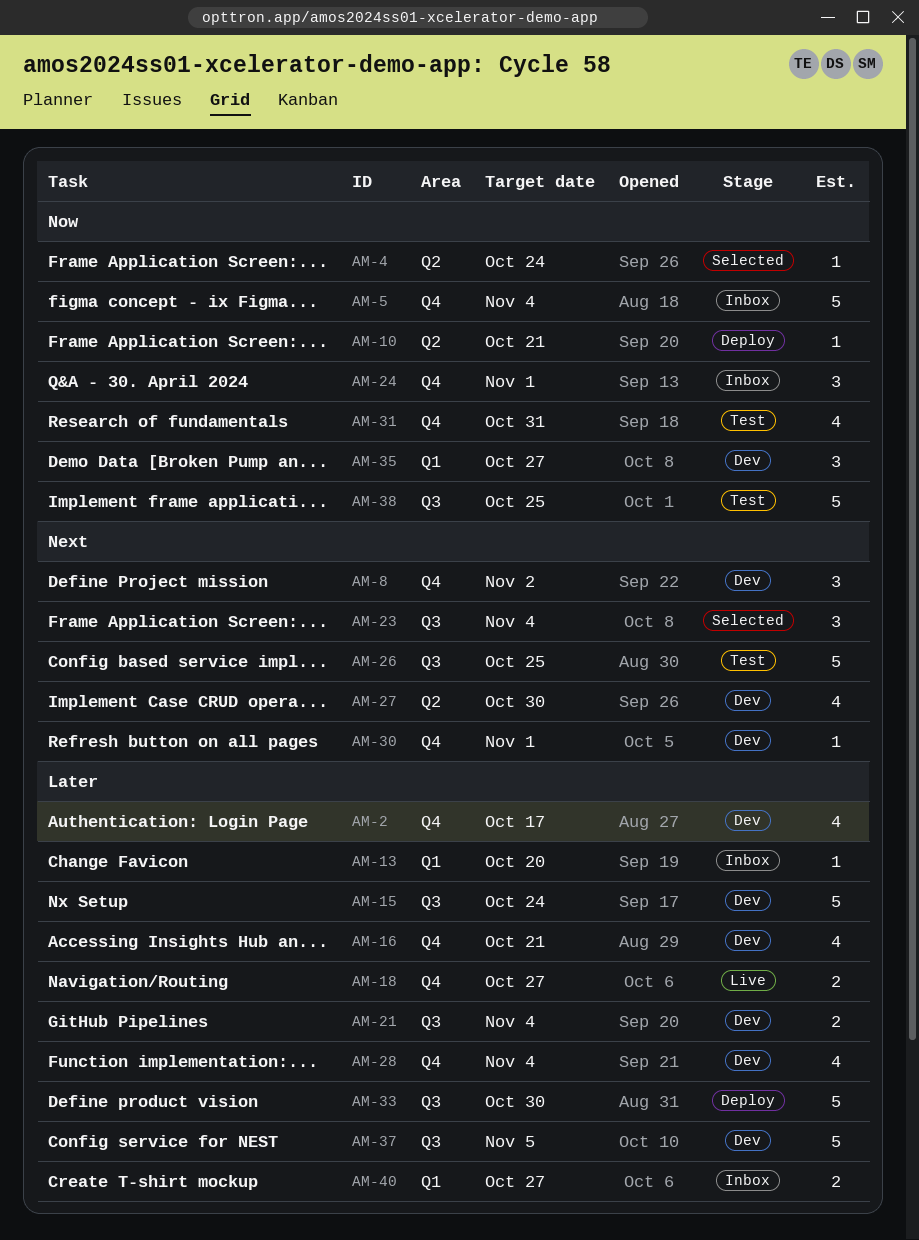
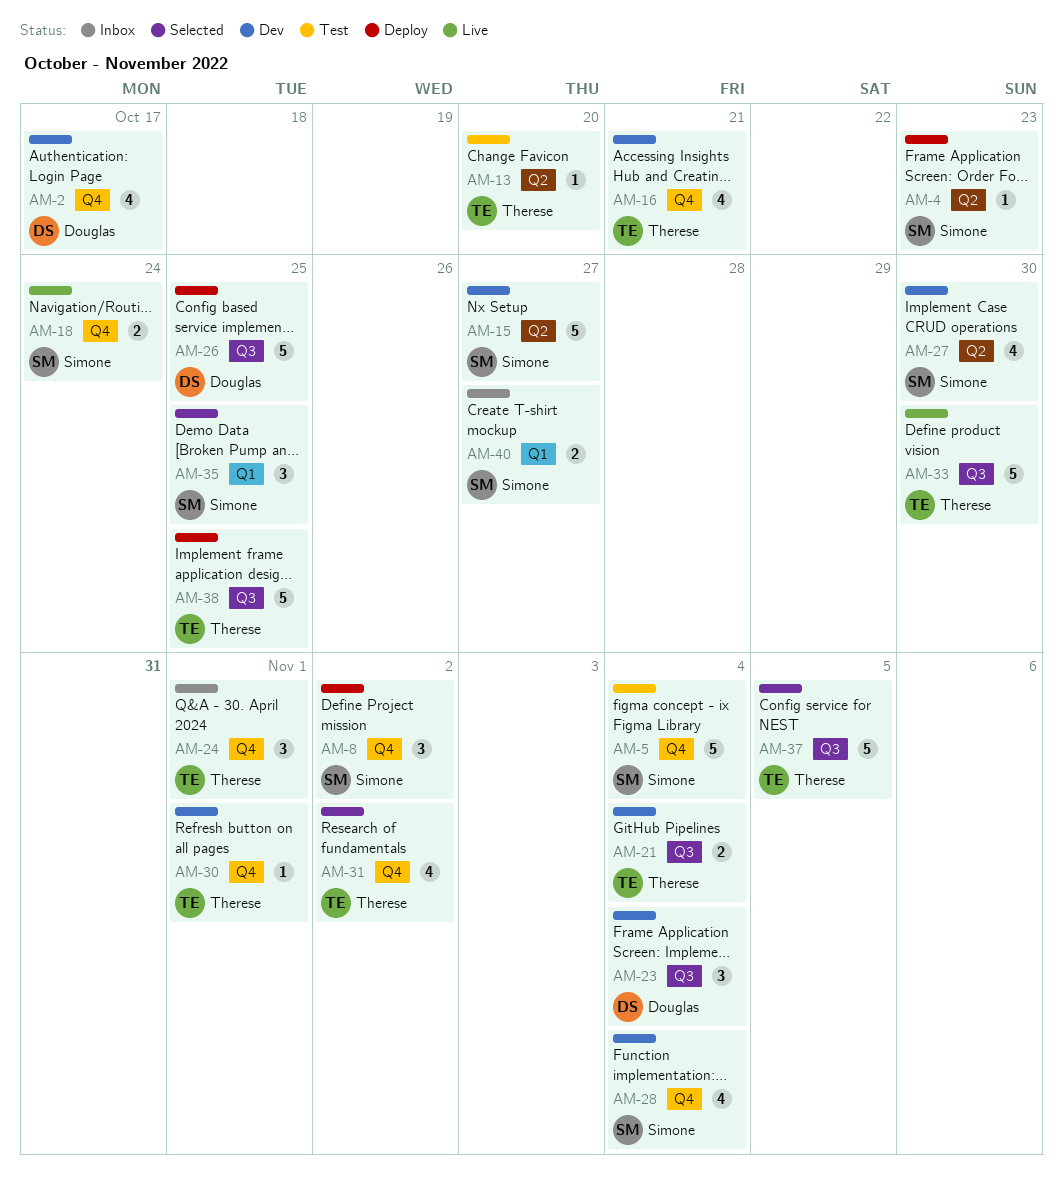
AM-4, status: Selected -> Deploy
AM-4, due: Oct 24 -> Oct 23
AM-5, status: Inbox -> Test
AM-8, status: Dev -> Deploy
AM-10: present -> none
AM-13, status: Inbox -> Test
AM-13, label: Q1 -> Q2
AM-15, label: Q3 -> Q2
AM-15, due: Oct 24 -> Oct 27
AM-18, due: Oct 27 -> Oct 24
AM-23, status: Selected -> Dev
AM-26, status: Test -> Deploy
AM-31, status: Test -> Selected
AM-31, due: Oct 31 -> Nov 2
AM-33, status: Deploy -> Live
AM-35, status: Dev -> Selected
AM-35, due: Oct 27 -> Oct 25
AM-37, status: Dev -> Selected
AM-38, status: Test -> Deploy

